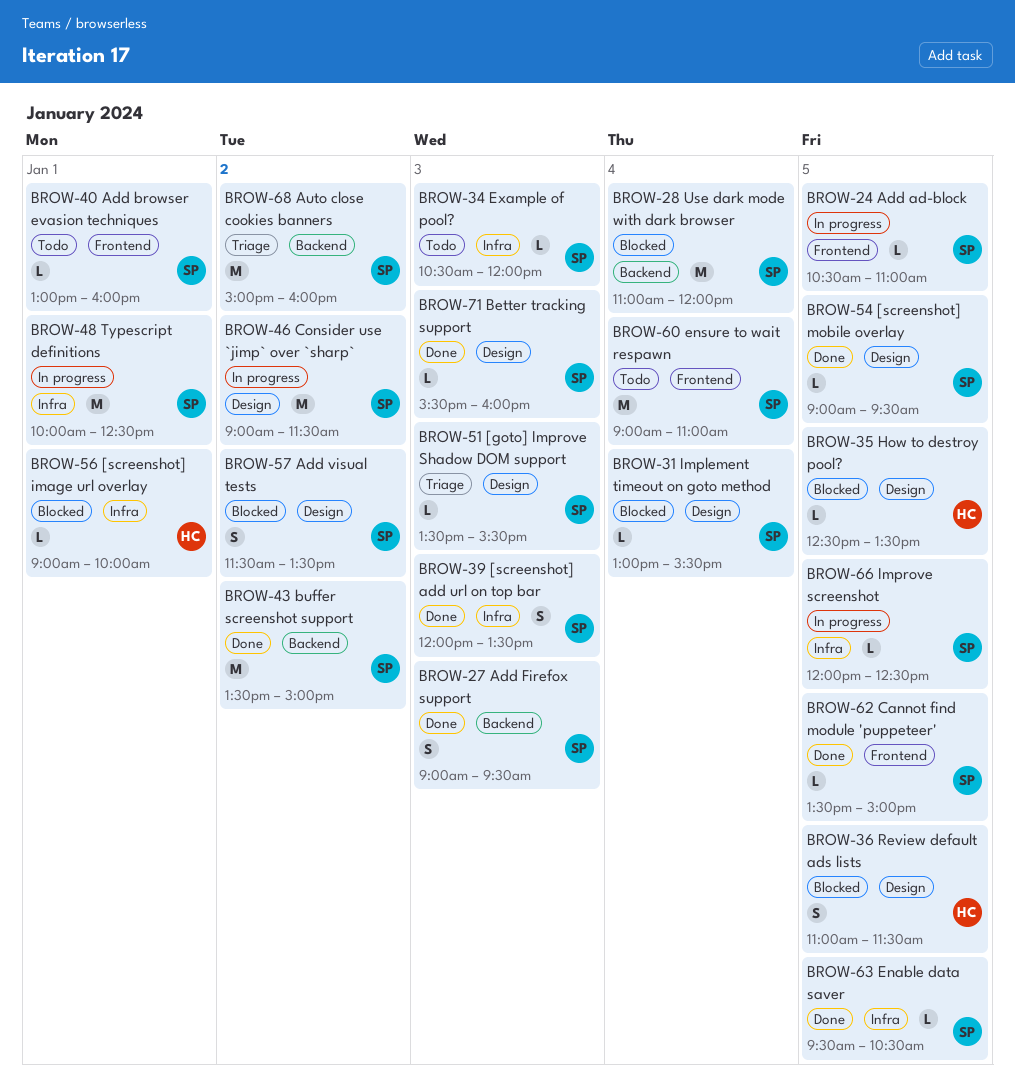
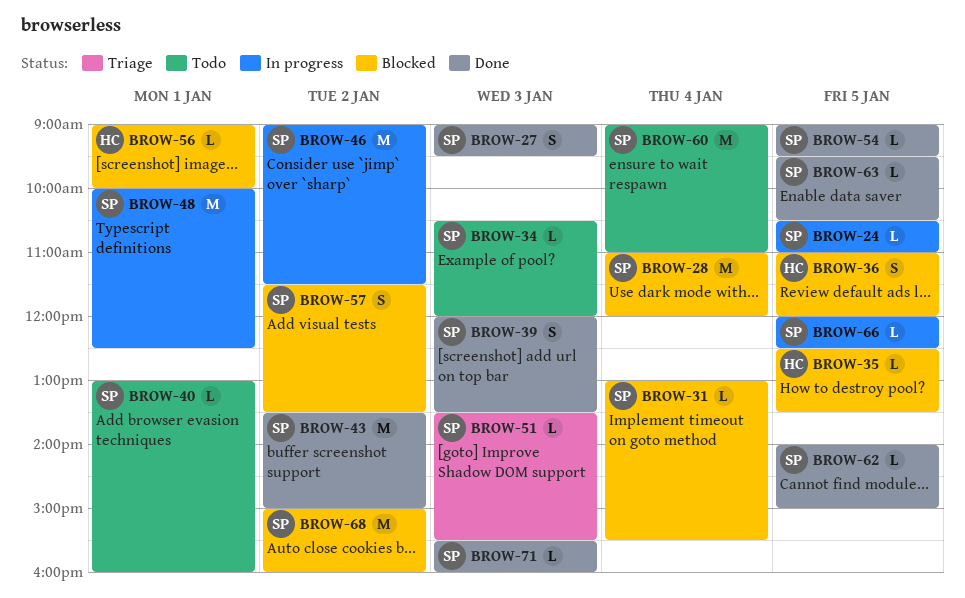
BROW-36, ends: 11:30 -> 12:00
BROW-62, begins: 13:30 -> 14:00
BROW-68, status: Triage -> Blocked

